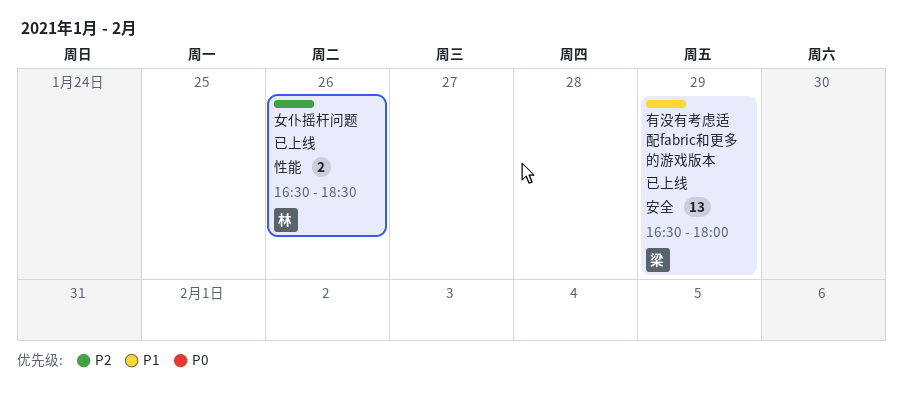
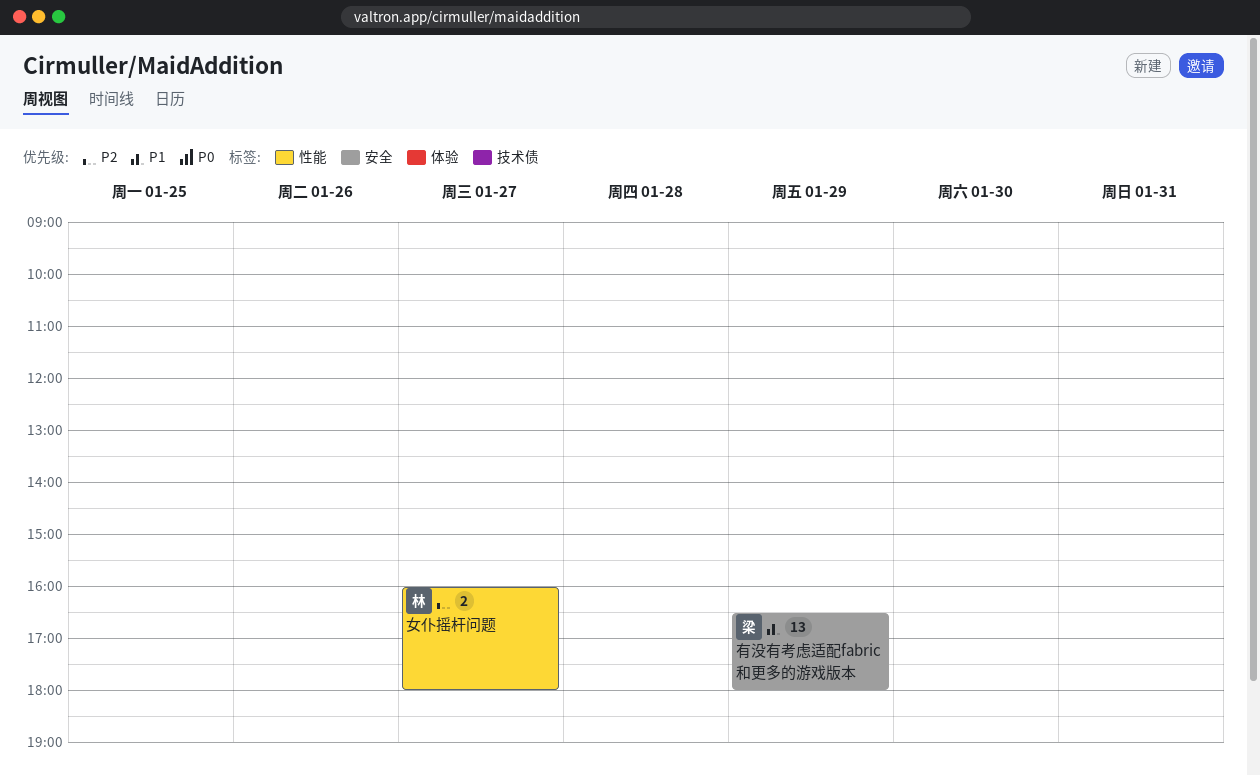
女仆摇杆问题, day: Jan 26 -> Jan 27
女仆摇杆问题, begins: 16:30 -> 16:00
女仆摇杆问题, ends: 18:30 -> 18:00

